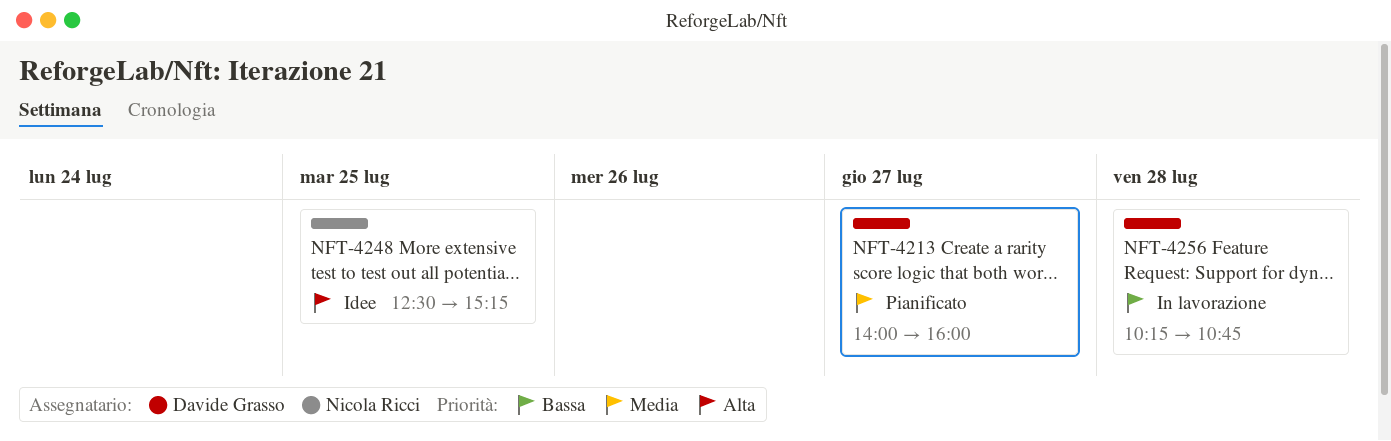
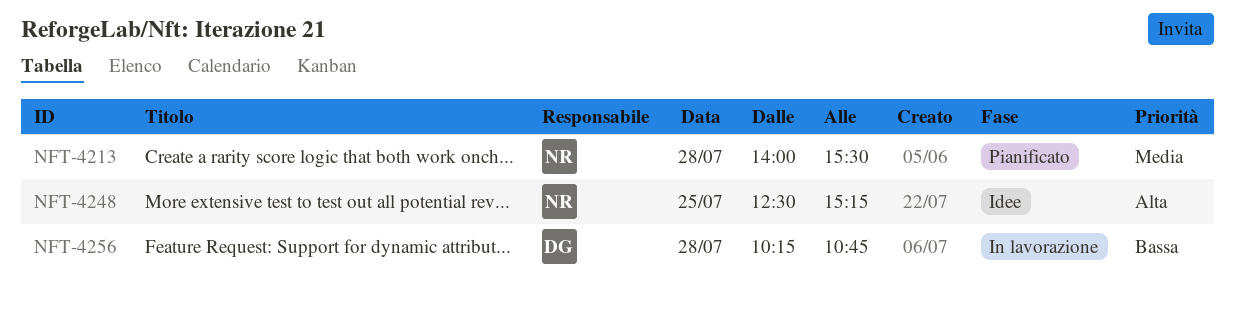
NFT-4213, owner: Davide Grasso -> Nicola Ricci
NFT-4213, day: Jul 27 -> Jul 28
NFT-4213, ends: 16:00 -> 15:30

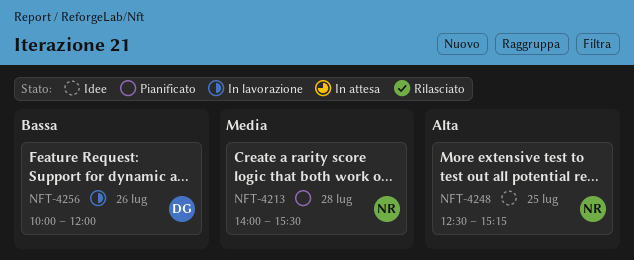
NFT-4256, day: Jul 28 -> Jul 26
NFT-4256, begins: 10:15 -> 10:00
NFT-4256, ends: 10:45 -> 12:00

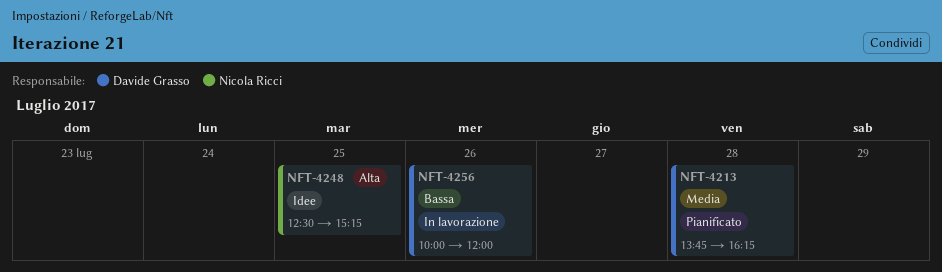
NFT-4213, owner: Nicola Ricci -> Davide Grasso
NFT-4213, begins: 14:00 -> 13:45
NFT-4213, ends: 15:30 -> 16:15

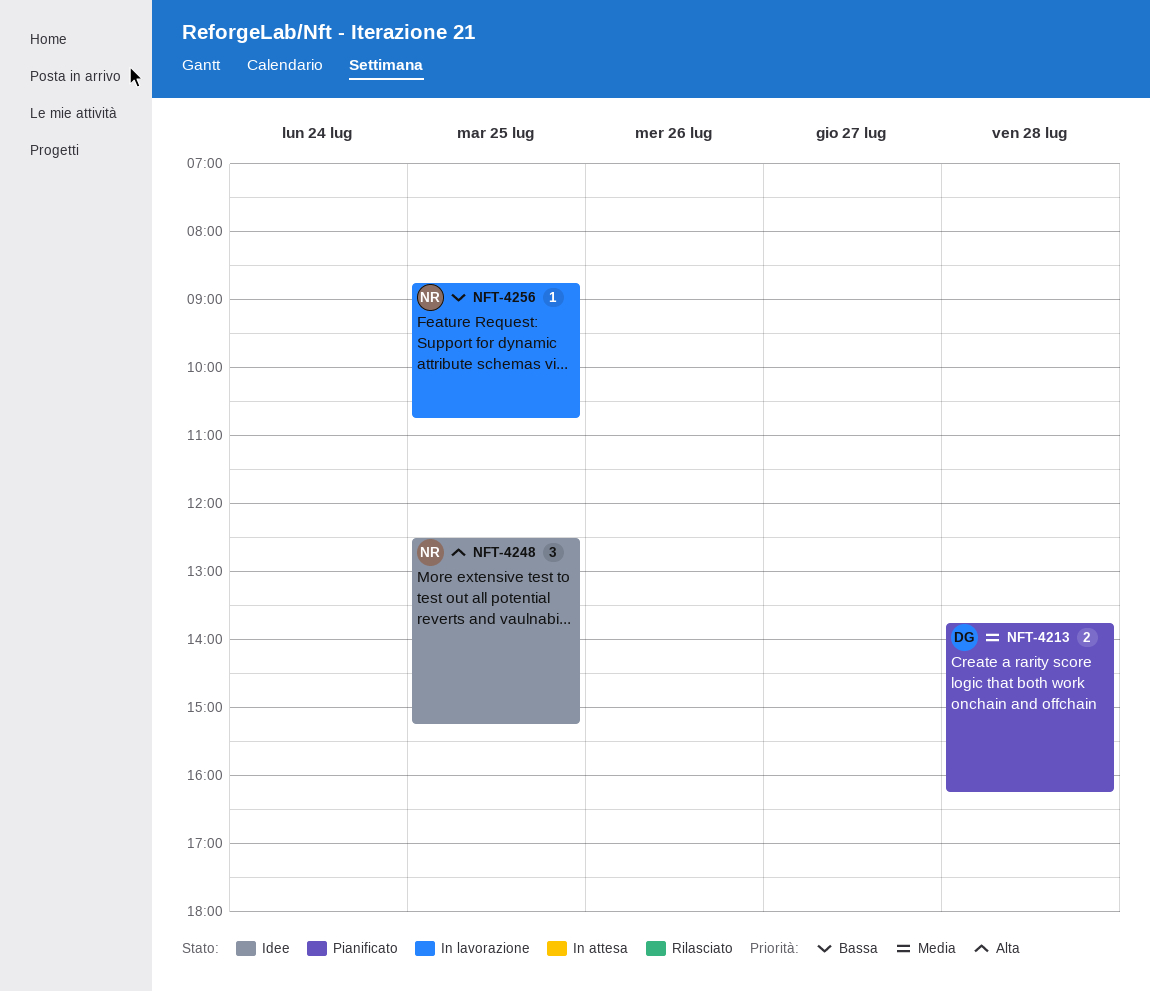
NFT-4256, owner: Davide Grasso -> Nicola Ricci
NFT-4256, day: Jul 26 -> Jul 25
NFT-4256, begins: 10:00 -> 08:45
NFT-4256, ends: 12:00 -> 10:45

